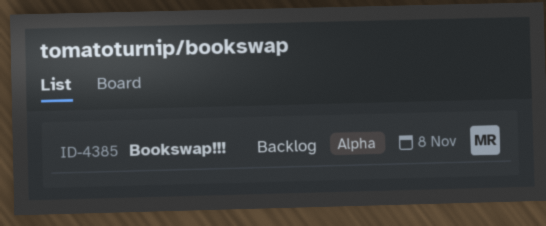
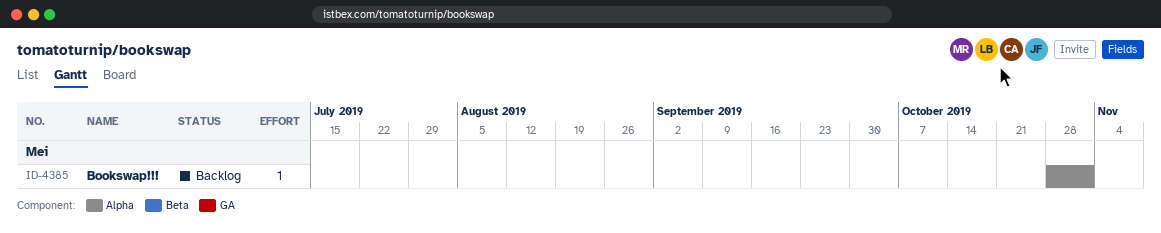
ID-4385, due: Nov 8 -> Nov 1

